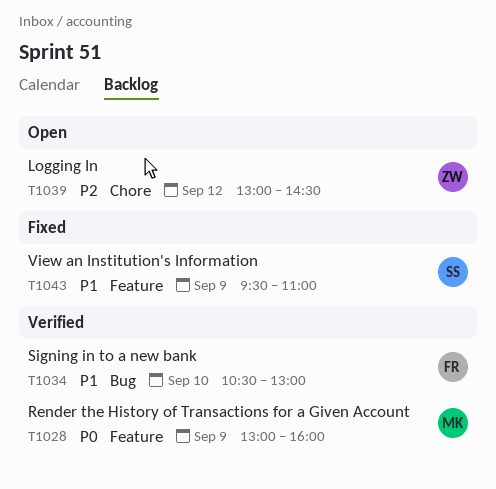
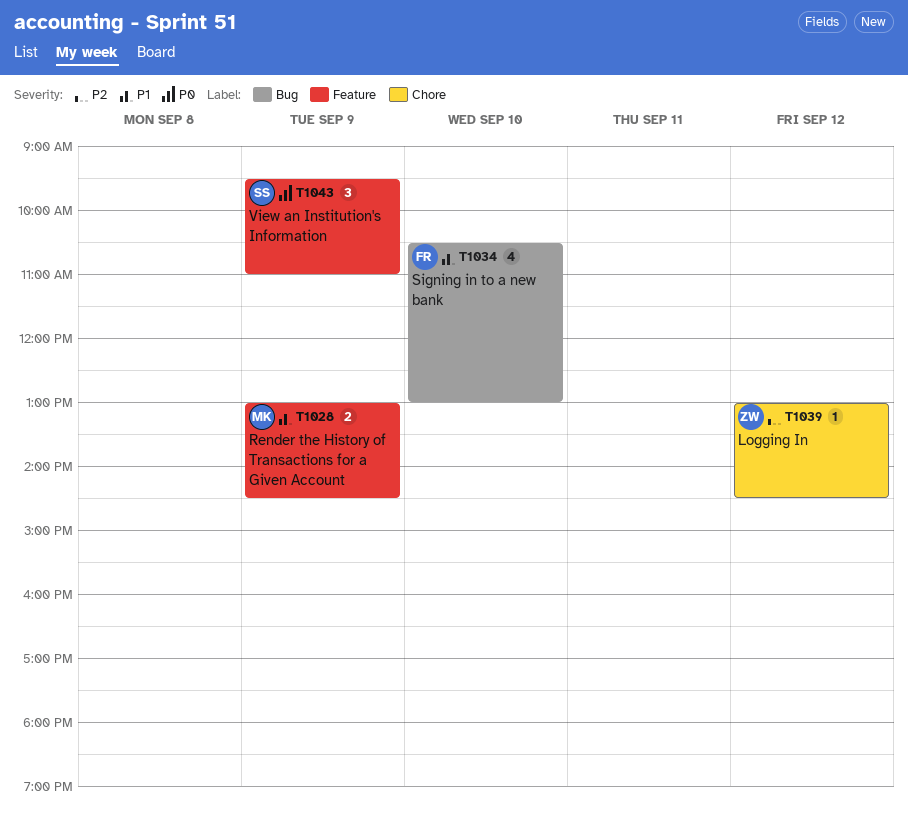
T1028, priority: P0 -> P1
T1028, ends: 16:00 -> 14:30
T1043, priority: P1 -> P0

